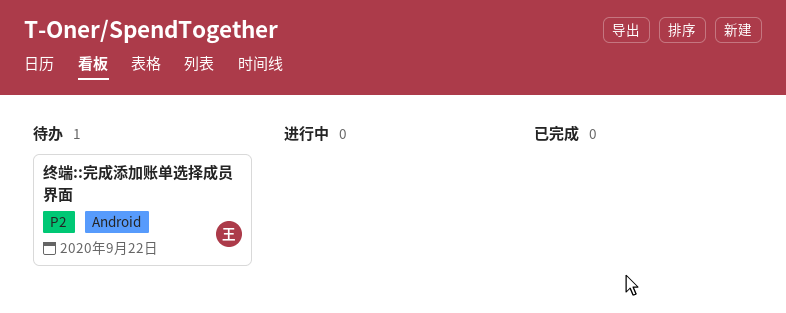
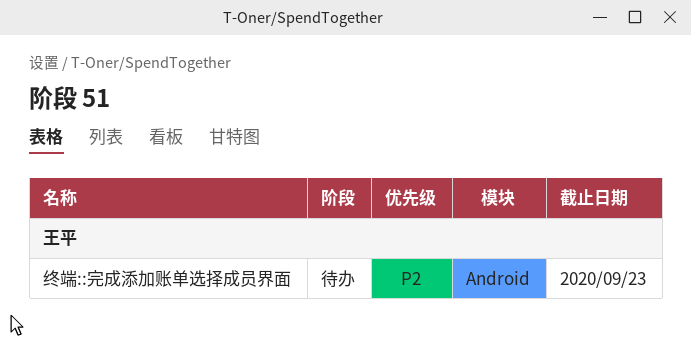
终端::完成添加账单选择成员界面, due: Sep 22 -> Sep 23

